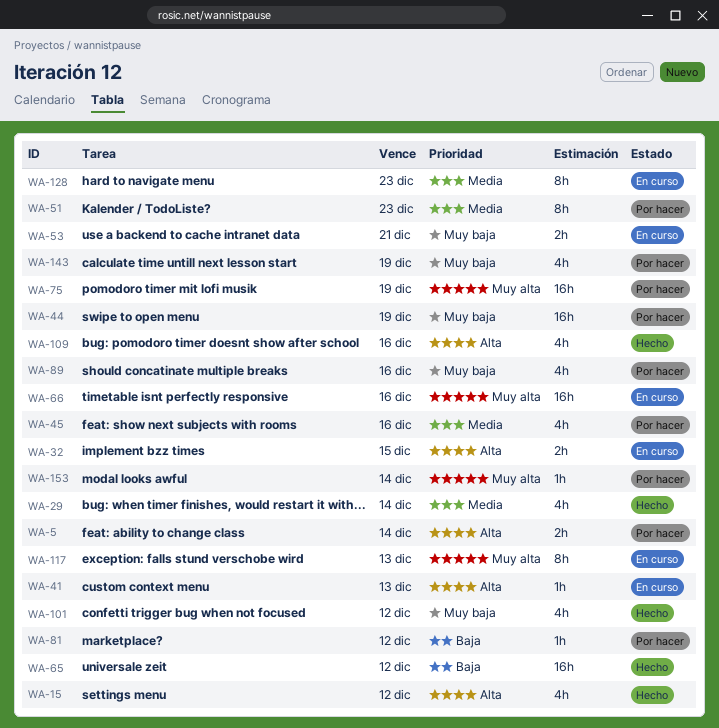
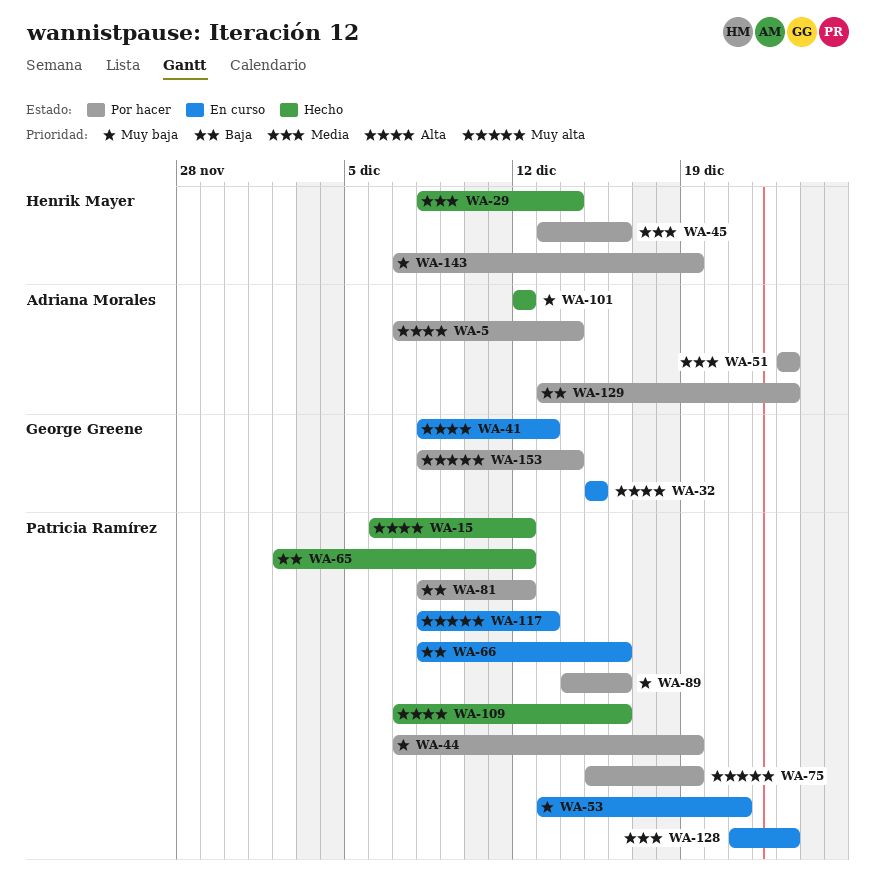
WA-66, priority: Muy alta -> Baja
WA-129: none -> present

